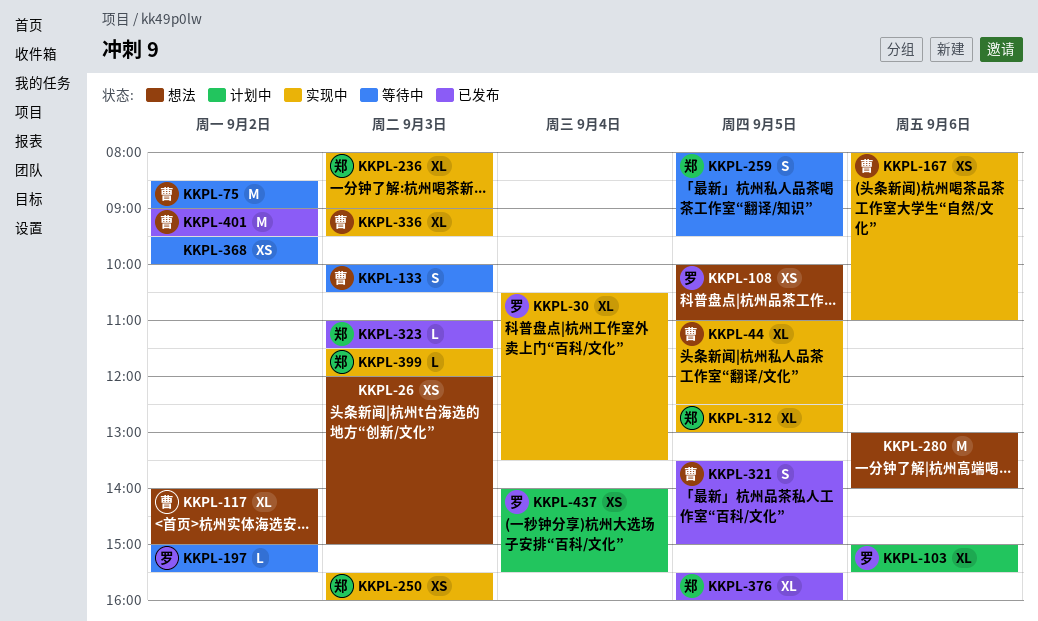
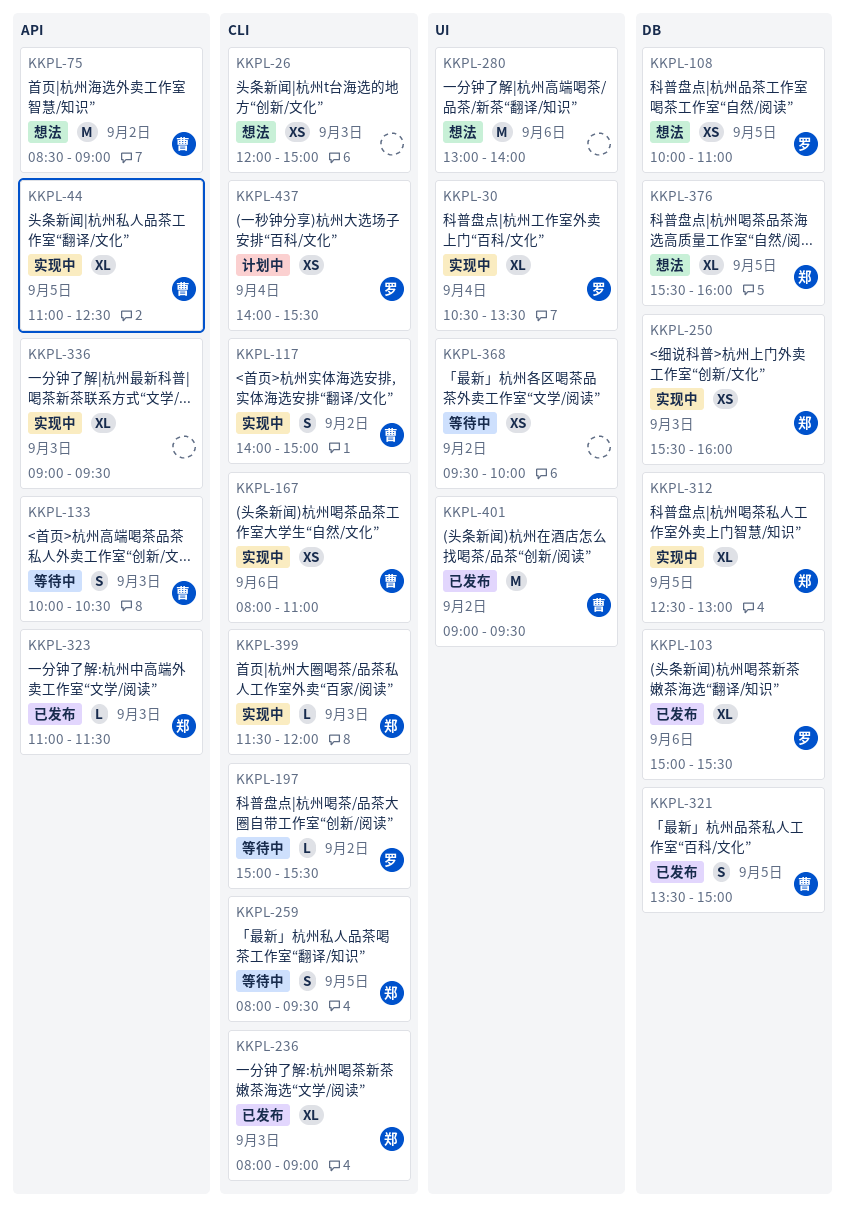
KKPL-75, status: 等待中 -> 想法
KKPL-103, status: 计划中 -> 已发布
KKPL-117, status: 想法 -> 实现中
KKPL-117, estimate: XL -> S
KKPL-236, status: 实现中 -> 已发布
KKPL-336, owner: 曹 -> none
KKPL-376, status: 已发布 -> 想法

